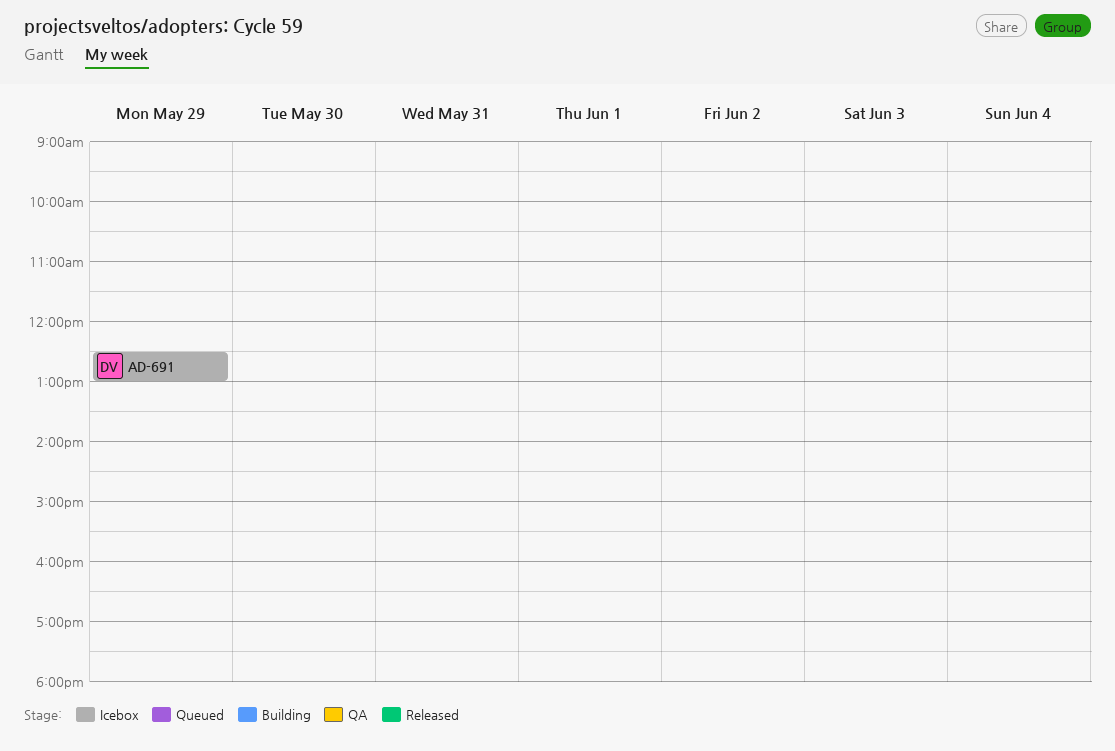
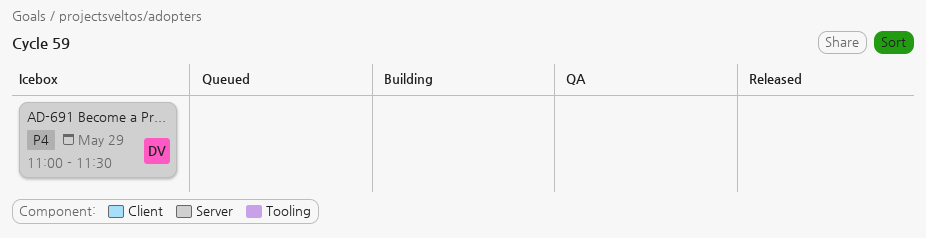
AD-691, begins: 12:30 -> 11:00
AD-691, ends: 13:00 -> 11:30

